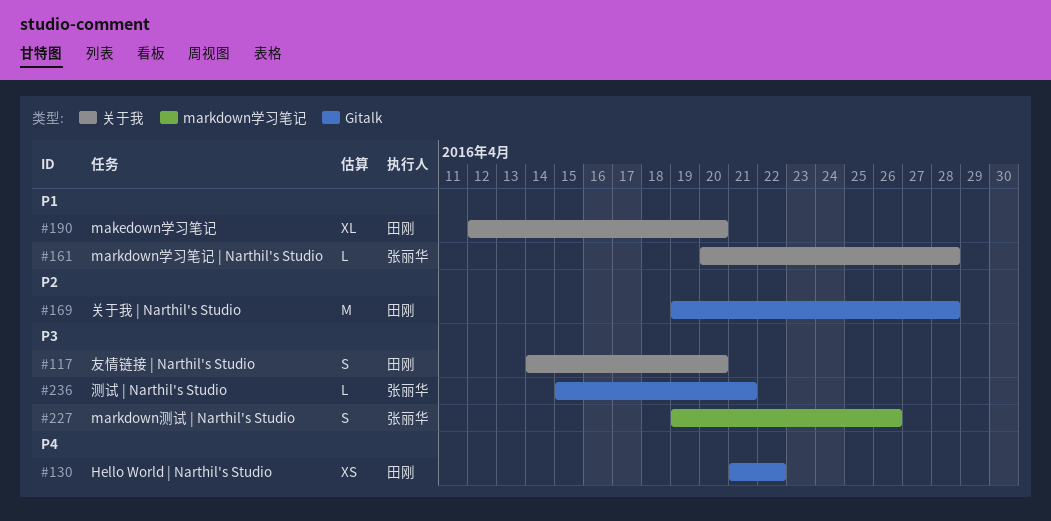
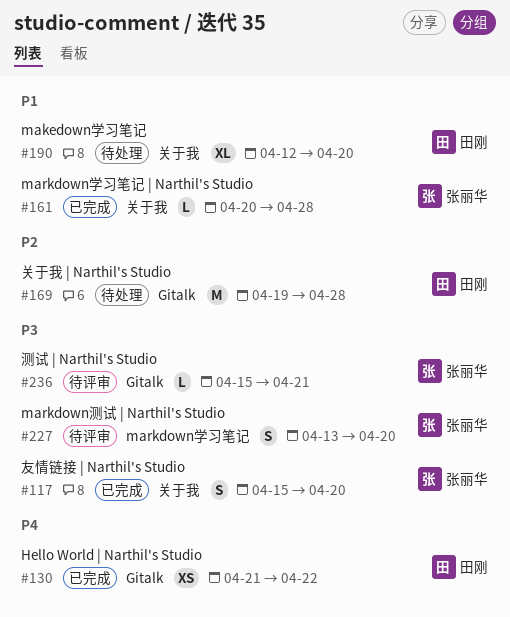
#117, owner: 田刚 -> 张丽华
#117, start: Apr 14 -> Apr 15
#227, start: Apr 19 -> Apr 13
#227, due: Apr 26 -> Apr 20

